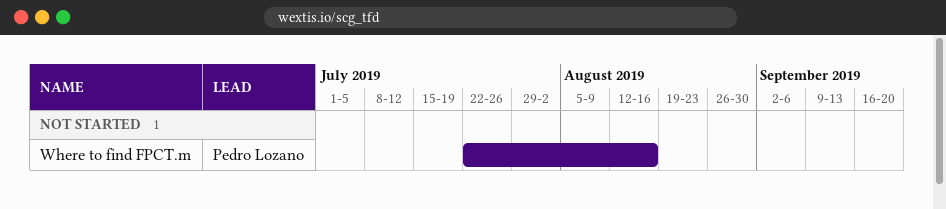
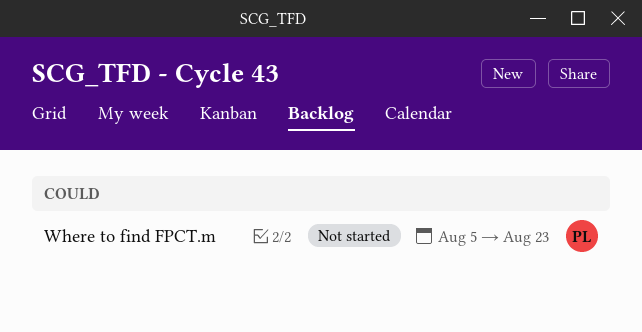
Where to find FPCT.m, start: Jul 22 -> Aug 5
Where to find FPCT.m, due: Aug 16 -> Aug 23

